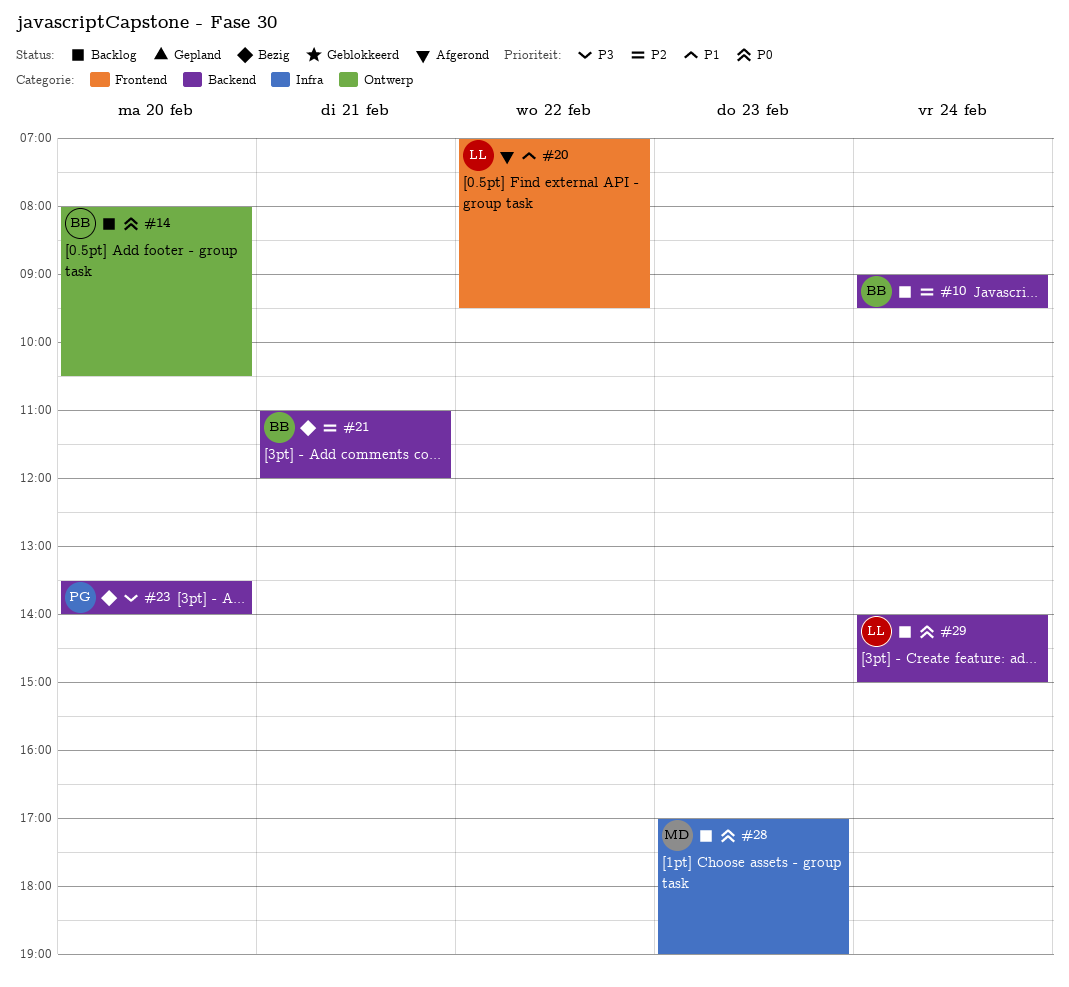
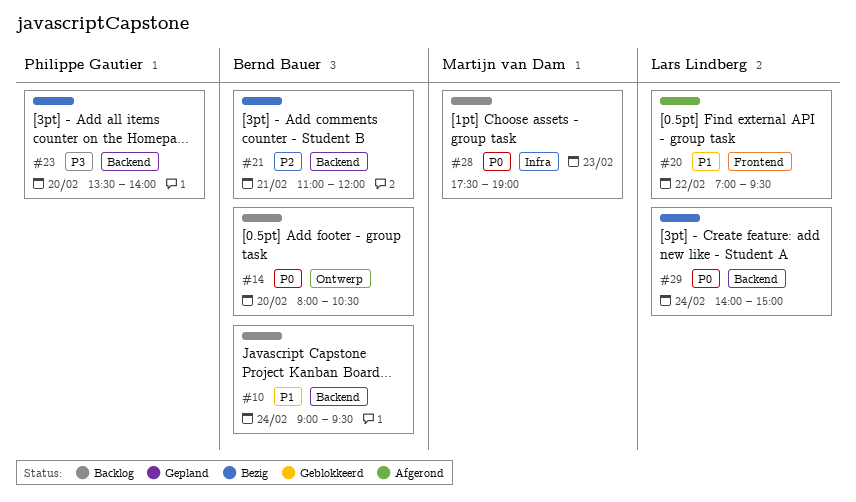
#10, priority: P2 -> P1
#28, begins: 17:00 -> 17:30
#29, status: Backlog -> Bezig

